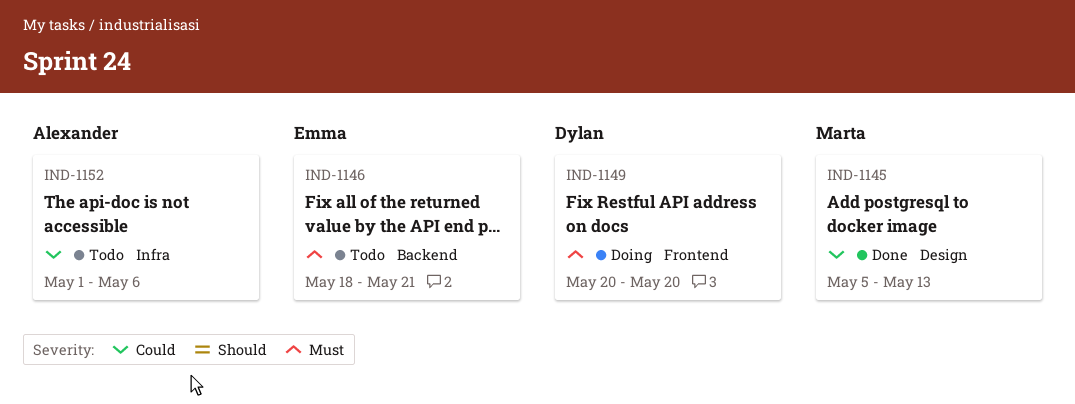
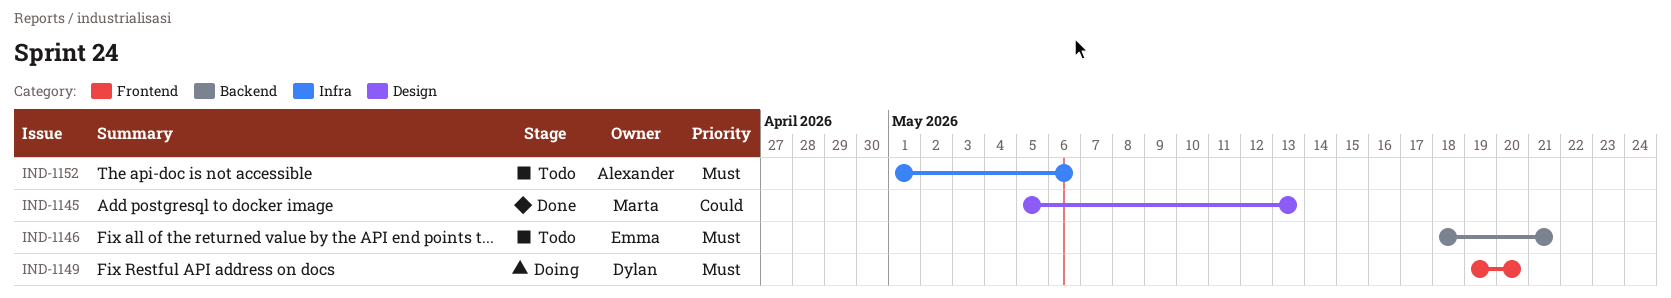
IND-1149, start: May 20 -> May 19
IND-1152, priority: Could -> Must

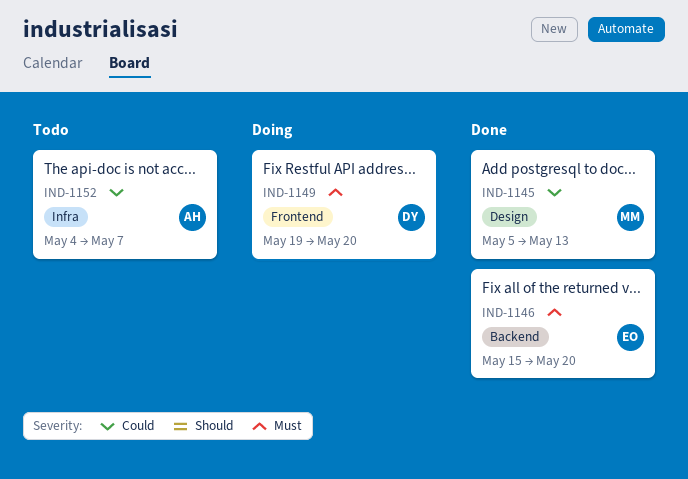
IND-1146, status: Todo -> Done
IND-1146, start: May 18 -> May 15
IND-1146, due: May 21 -> May 20
IND-1152, priority: Must -> Could
IND-1152, start: May 1 -> May 4
IND-1152, due: May 6 -> May 7

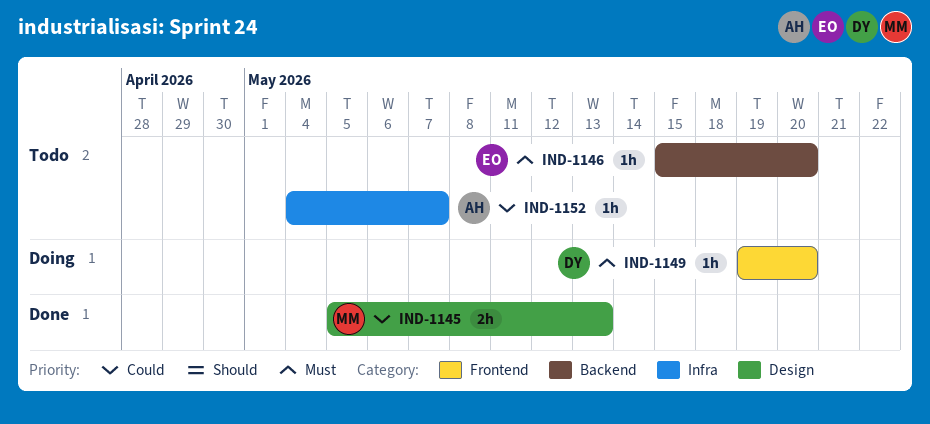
IND-1146, status: Done -> Todo

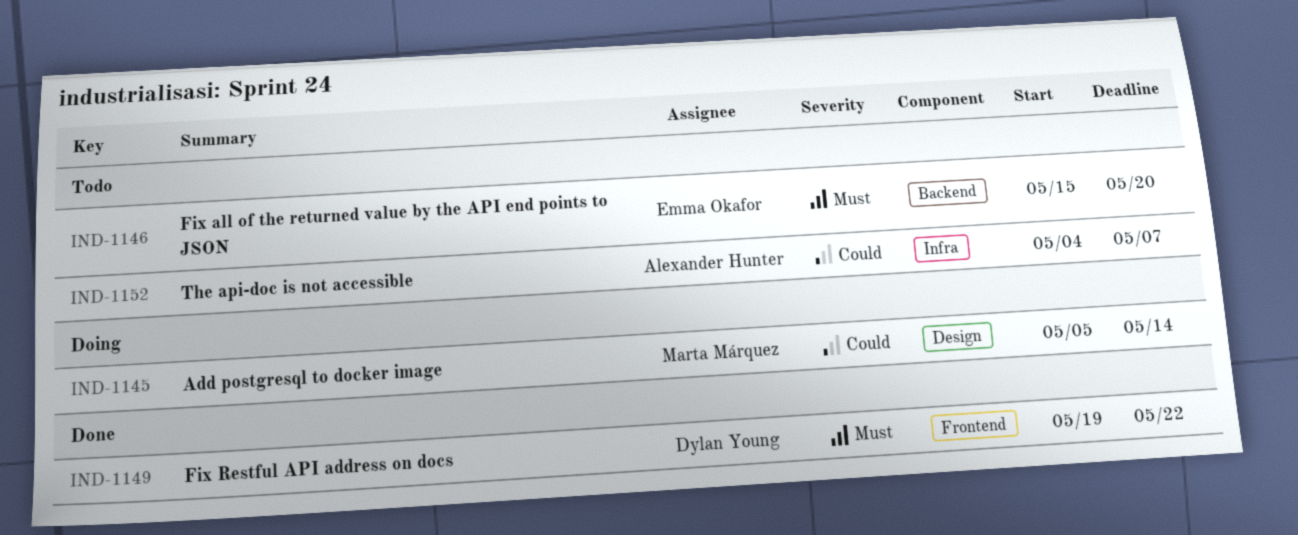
IND-1145, status: Done -> Doing
IND-1145, due: May 13 -> May 14
IND-1149, status: Doing -> Done
IND-1149, due: May 20 -> May 22

